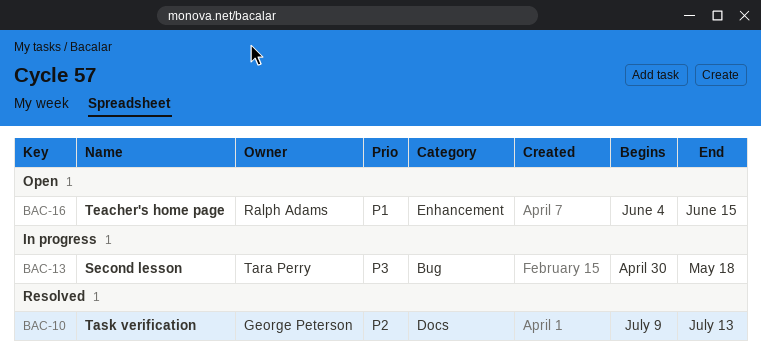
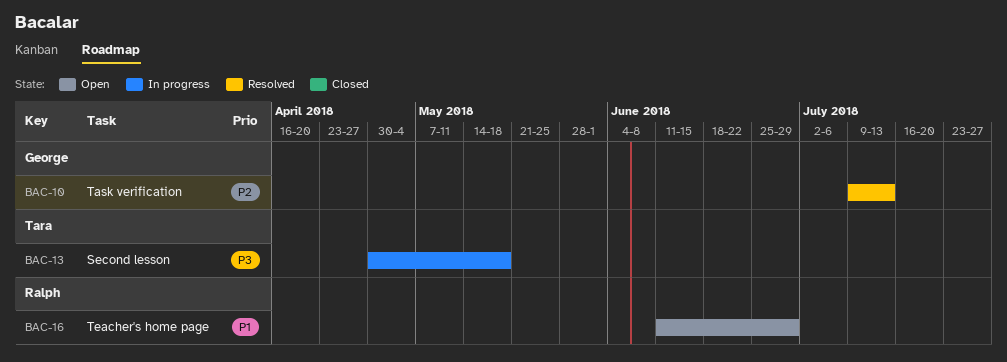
BAC-16, start: Jun 4 -> Jun 11
BAC-16, due: Jun 15 -> Jun 29

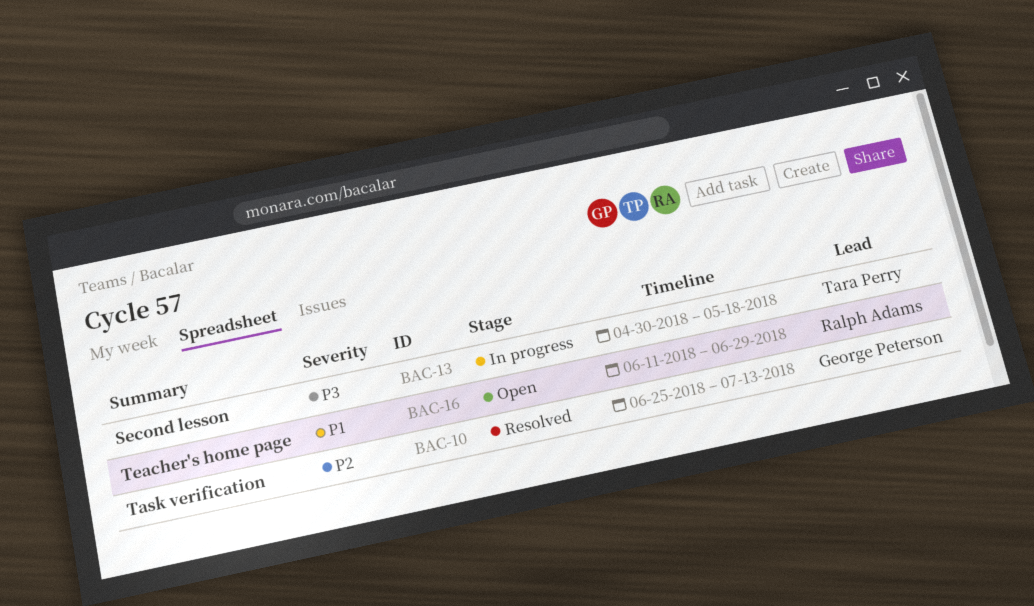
BAC-10, start: Jul 9 -> Jun 25

